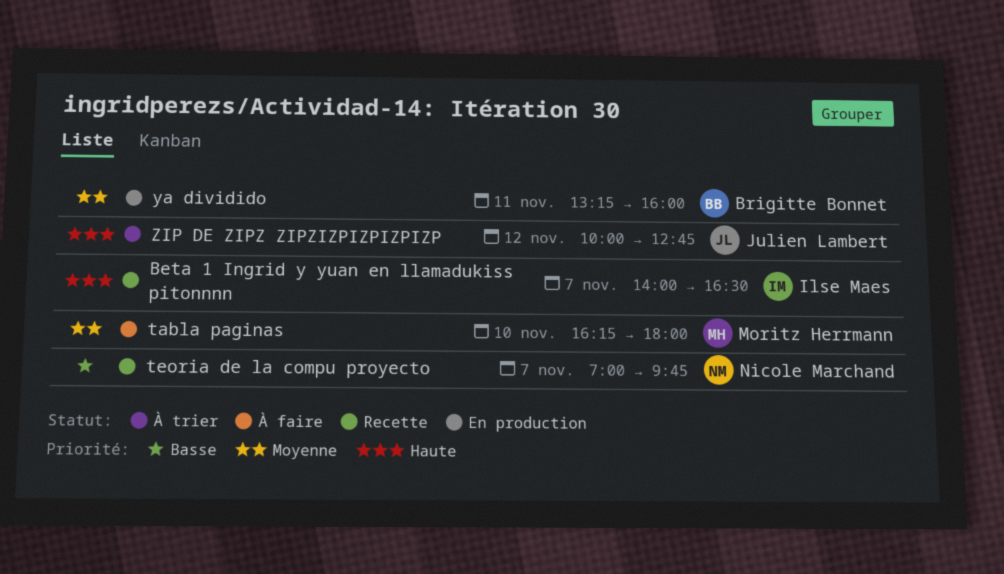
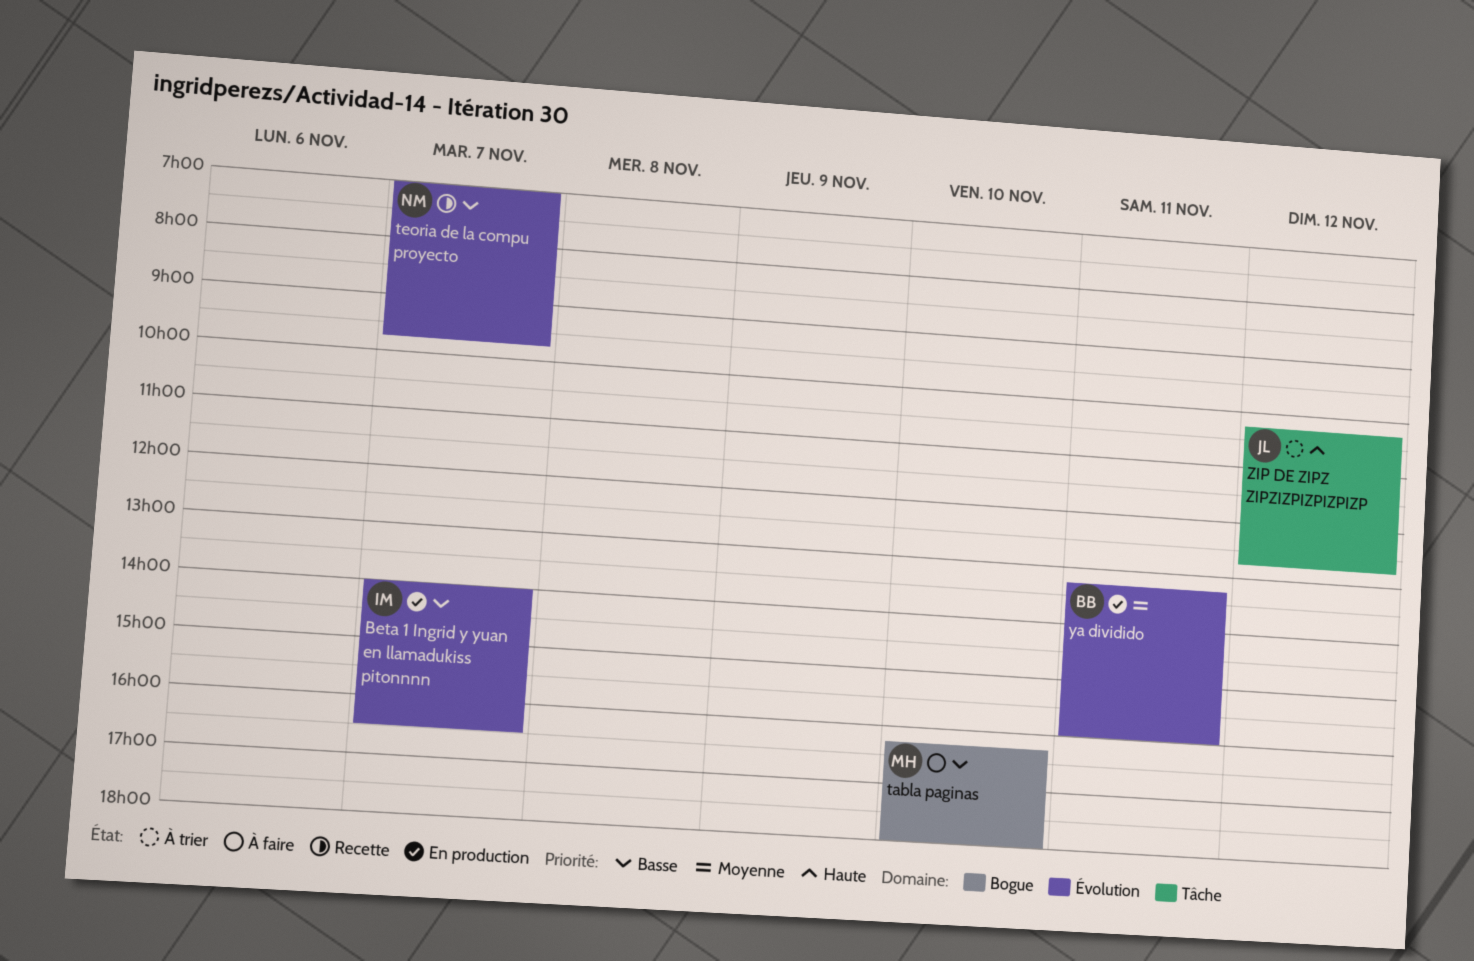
Beta 1 Ingrid y yuan en llamadukiss pitonnnn, status: Recette -> En production
Beta 1 Ingrid y yuan en llamadukiss pitonnnn, priority: Haute -> Basse
tabla paginas, priority: Moyenne -> Basse
ZIP DE ZIPZ ZIPZIZPIZPIZPIZP, begins: 10:00 -> 10:15

